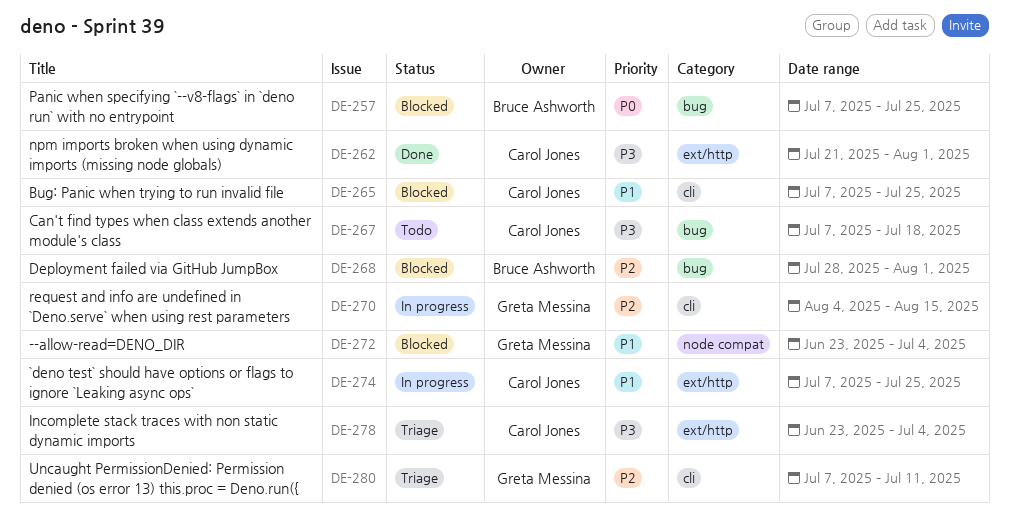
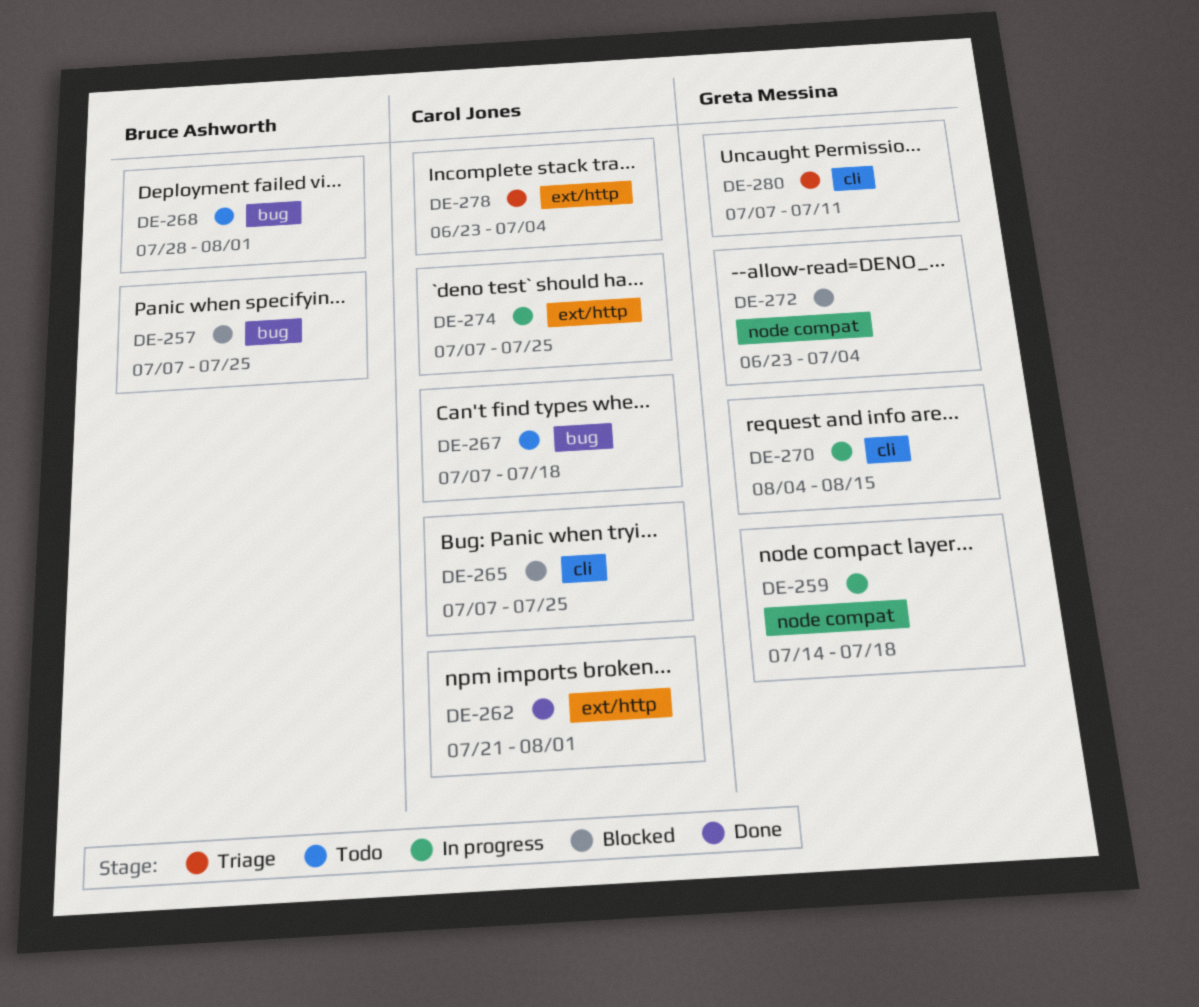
DE-259: none -> present
DE-268, status: Blocked -> Todo

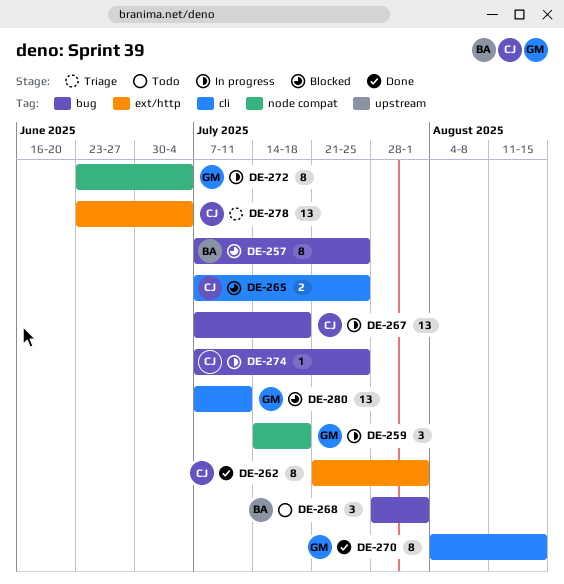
DE-267, status: Todo -> In progress
DE-270, status: In progress -> Done
DE-272, status: Blocked -> In progress
DE-274, label: ext/http -> bug
DE-280, status: Triage -> Blocked

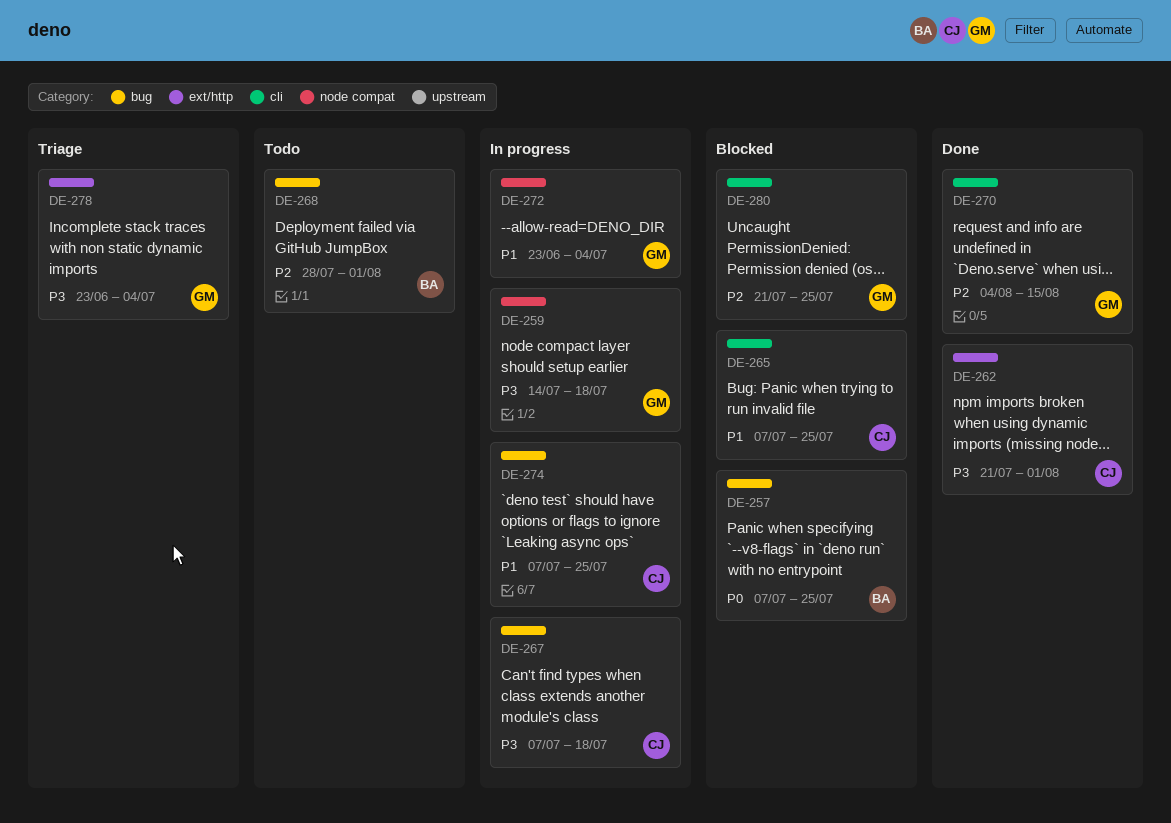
DE-278, owner: CJ -> GM
DE-280, start: Jul 7 -> Jul 21
DE-280, due: Jul 11 -> Jul 25

